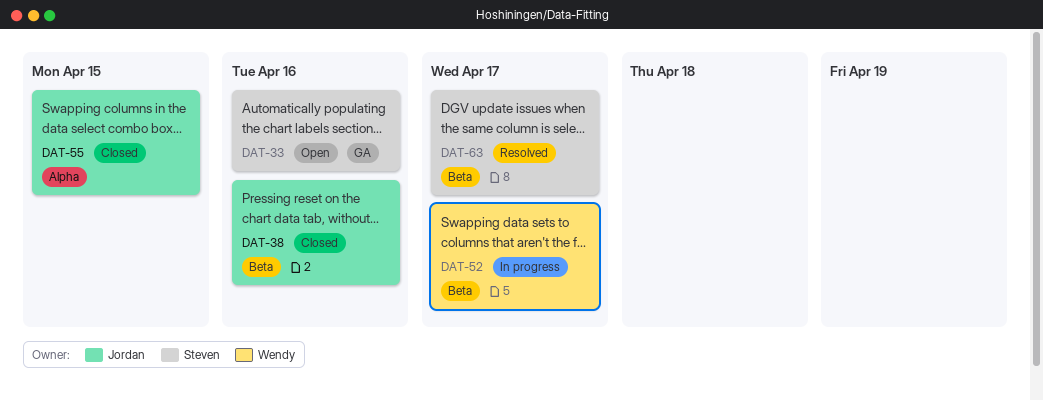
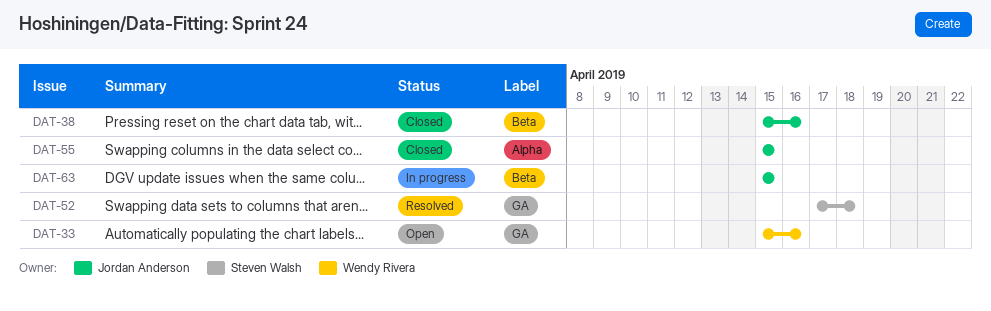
DAT-33, owner: Steven Walsh -> Wendy Rivera
DAT-52, status: In progress -> Resolved
DAT-52, owner: Wendy Rivera -> Steven Walsh
DAT-52, label: Beta -> GA
DAT-52, due: Apr 17 -> Apr 18
DAT-63, status: Resolved -> In progress
DAT-63, owner: Steven Walsh -> Jordan Anderson
DAT-63, due: Apr 17 -> Apr 15

